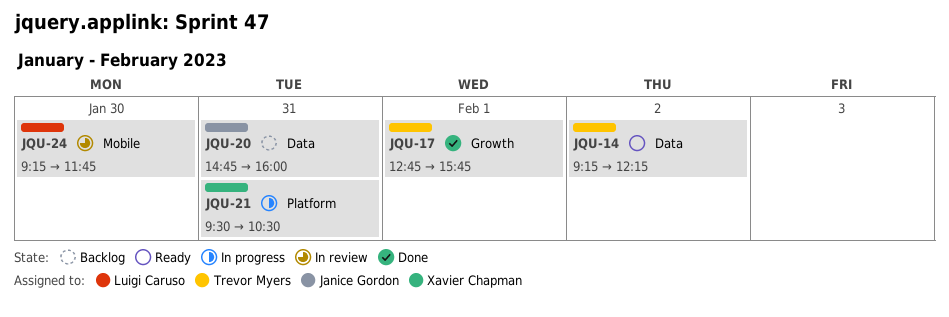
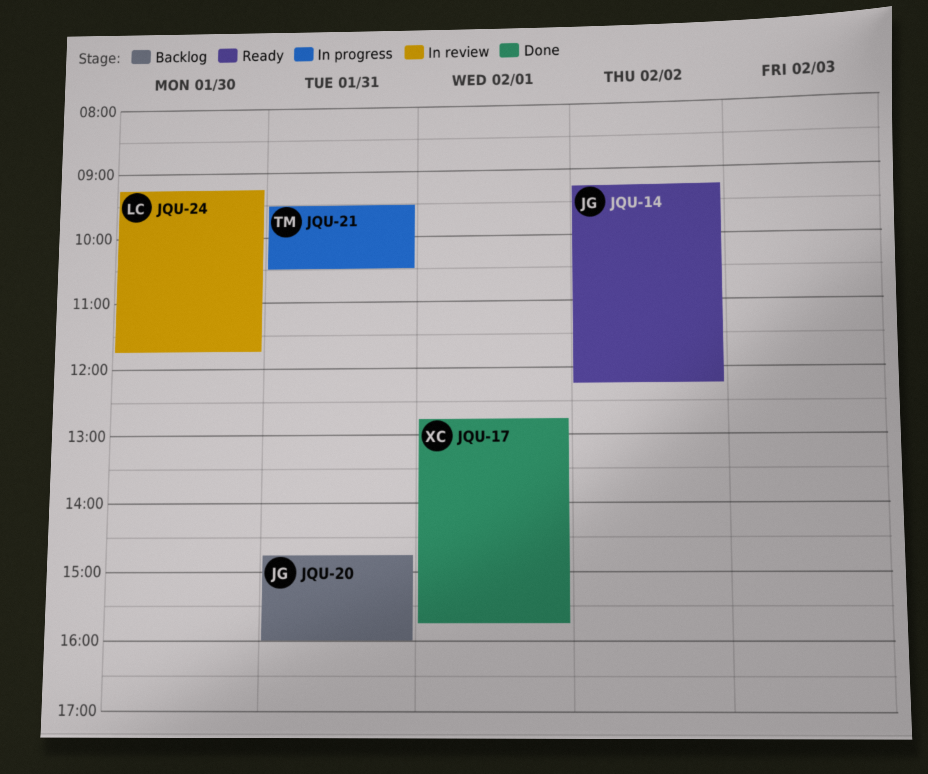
JQU-14, owner: Trevor Myers -> Janice Gordon
JQU-17, owner: Trevor Myers -> Xavier Chapman
JQU-21, owner: Xavier Chapman -> Trevor Myers

